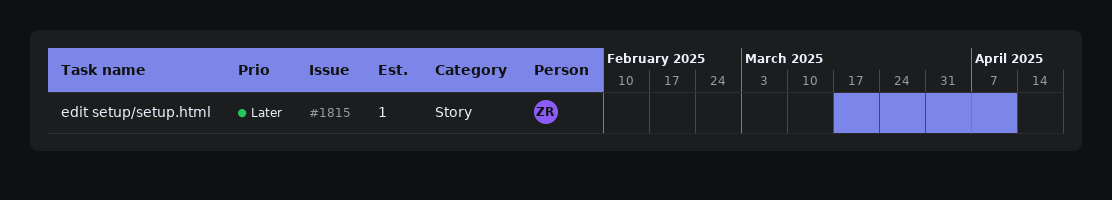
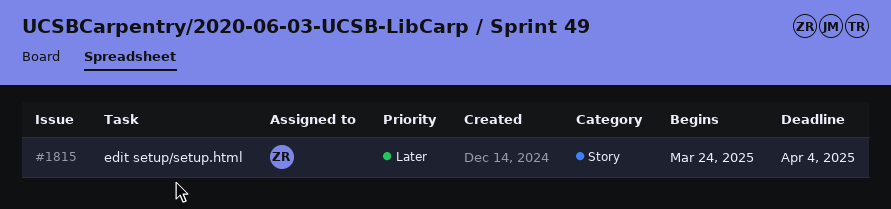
#1815, start: Mar 17 -> Mar 24
#1815, due: Apr 11 -> Apr 4

